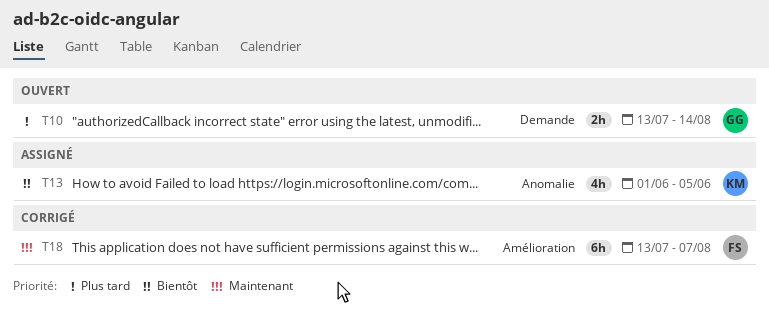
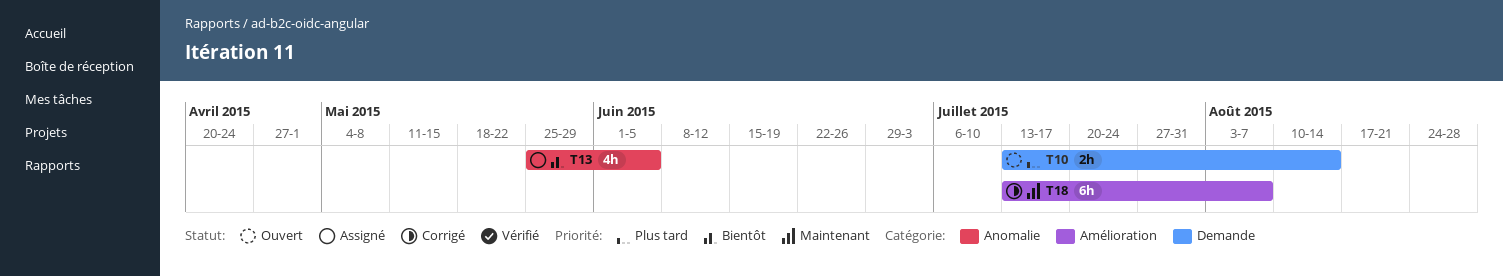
T13, start: Jun 1 -> May 25

